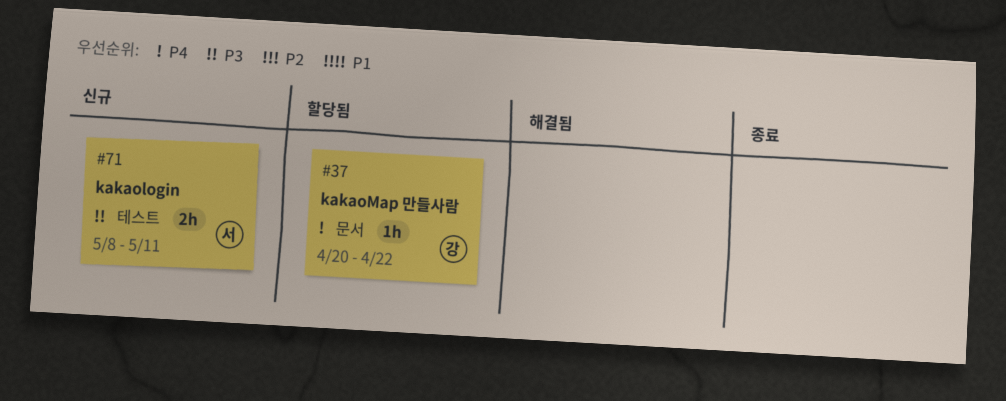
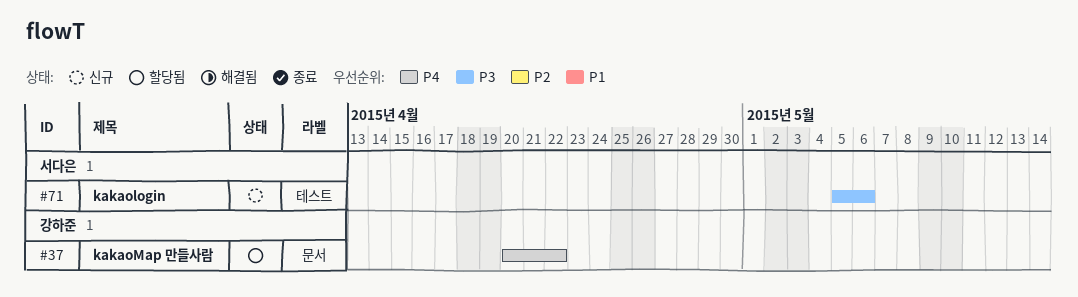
#71, start: May 8 -> May 5
#71, due: May 11 -> May 6

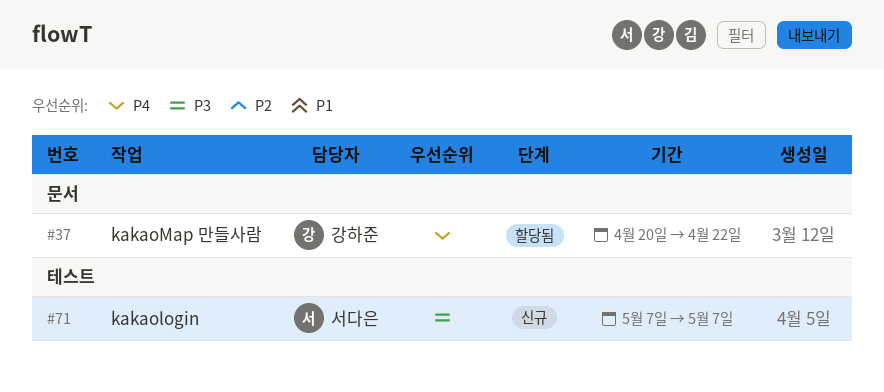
#71, start: May 5 -> May 7
#71, due: May 6 -> May 7

